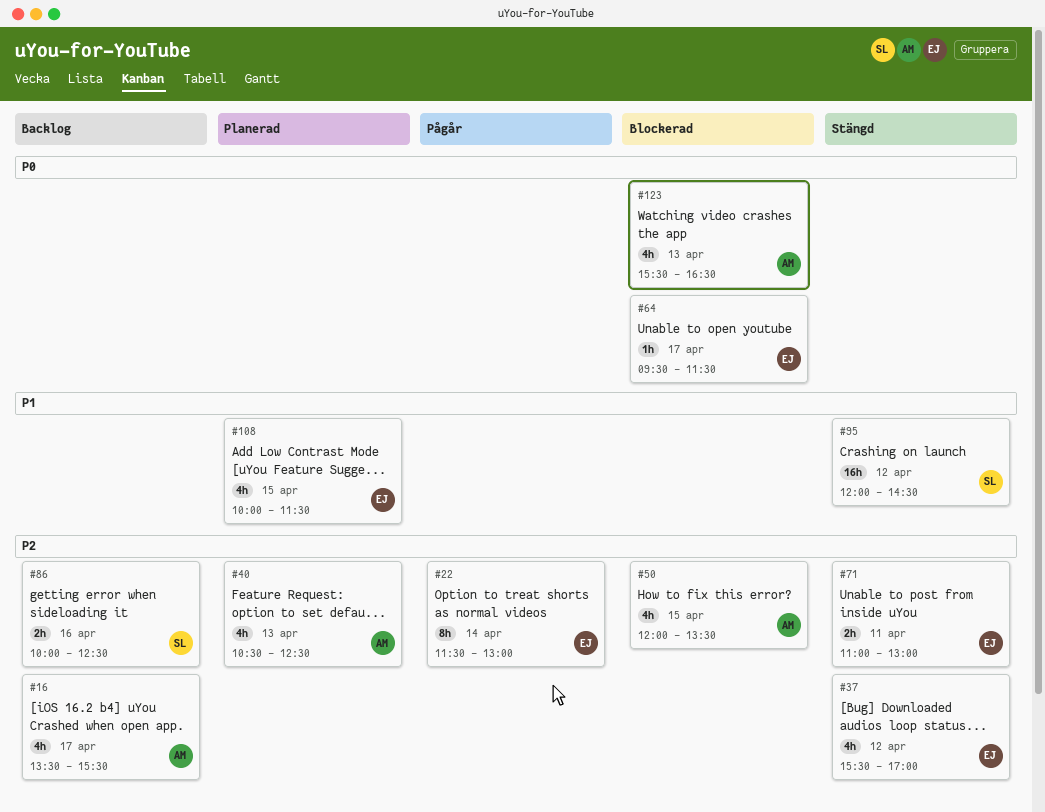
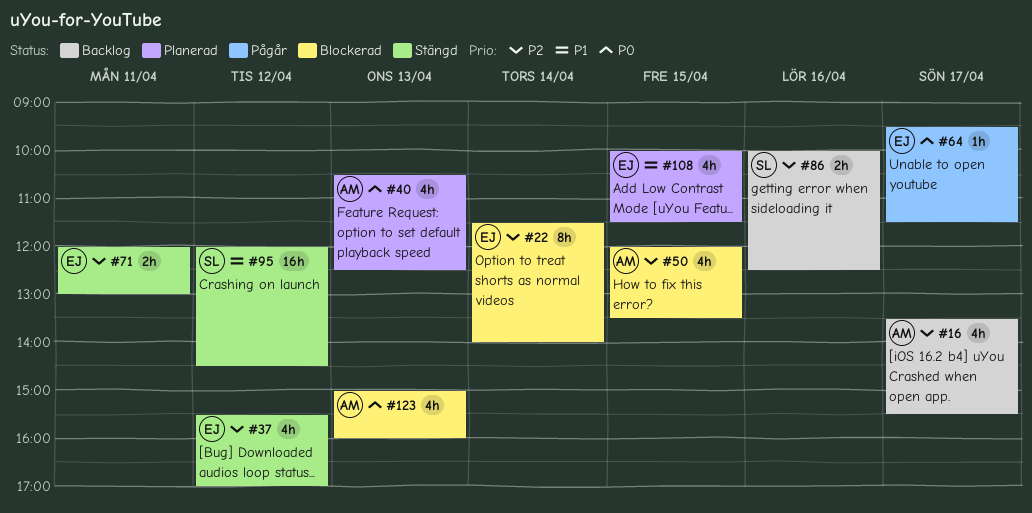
#22, status: Pågår -> Blockerad
#22, ends: 13:00 -> 14:00
#40, priority: P2 -> P0
#64, status: Blockerad -> Pågår
#71, begins: 11:00 -> 12:00
#123, begins: 15:30 -> 15:00
#123, ends: 16:30 -> 16:00

